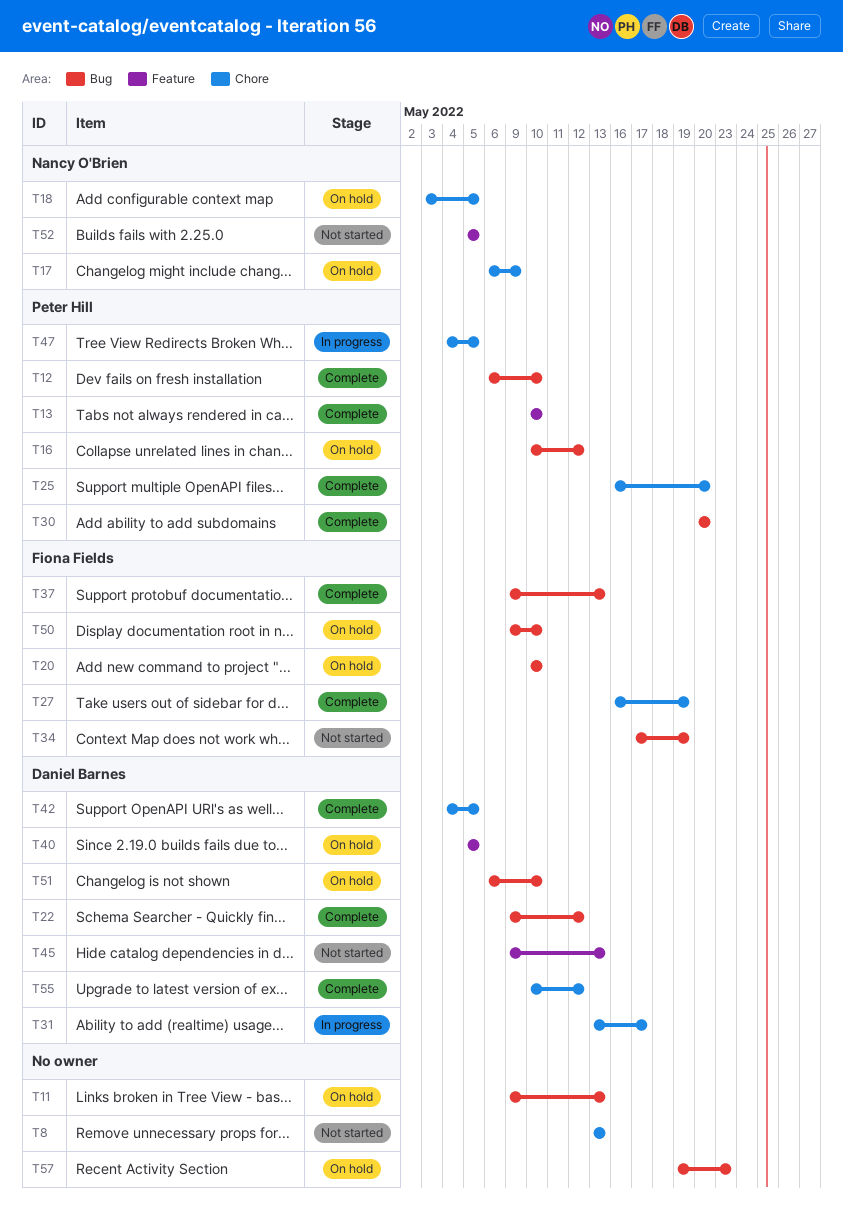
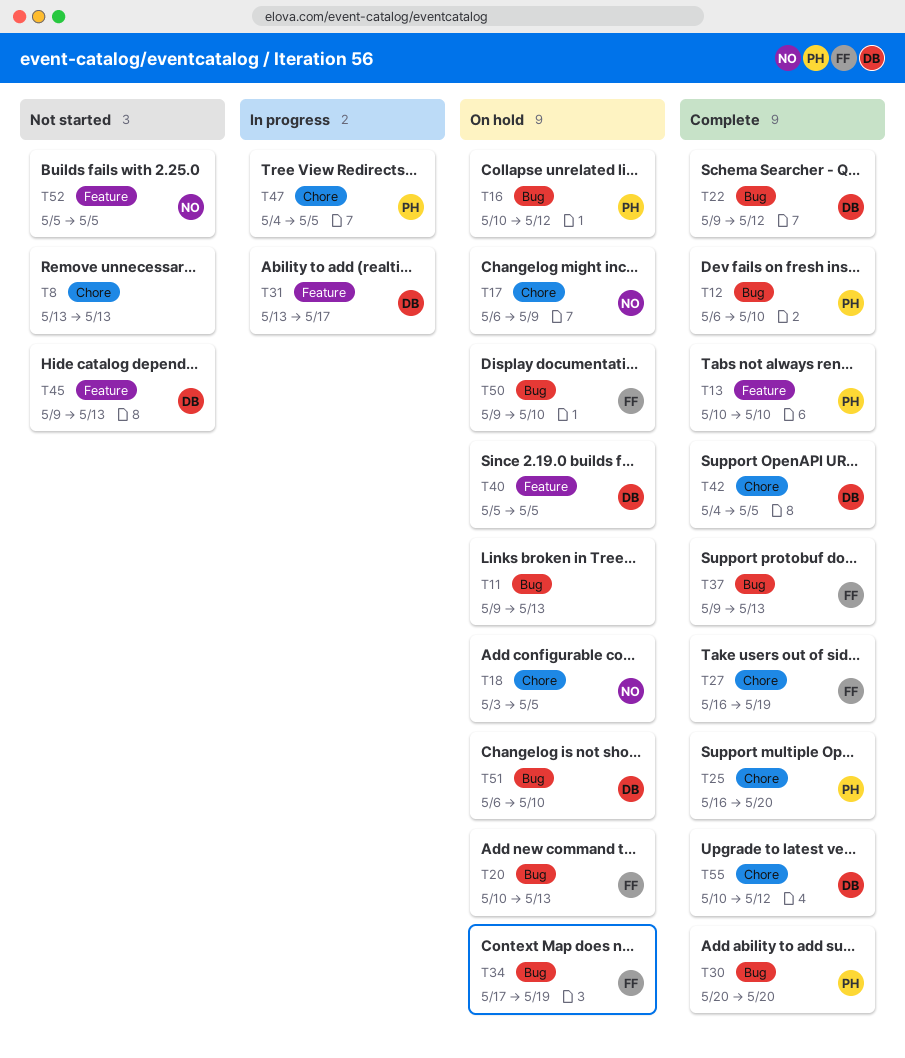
T20, due: May 10 -> May 13
T31, label: Chore -> Feature
T34, status: Not started -> On hold
T57: present -> none

